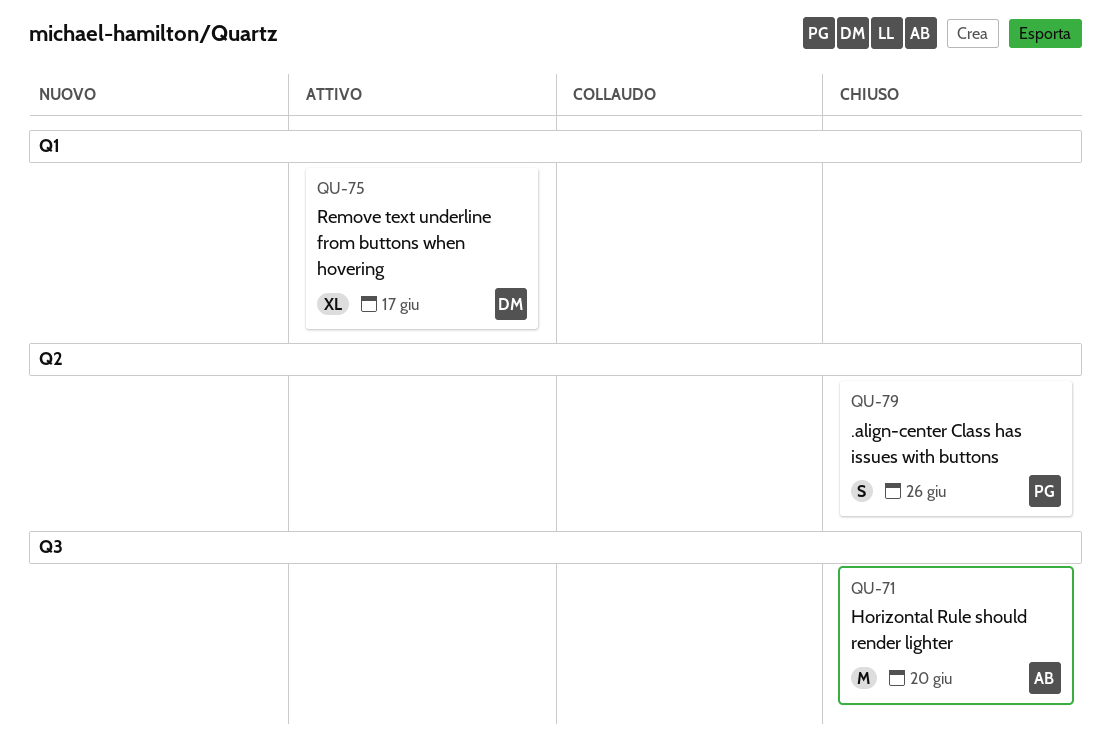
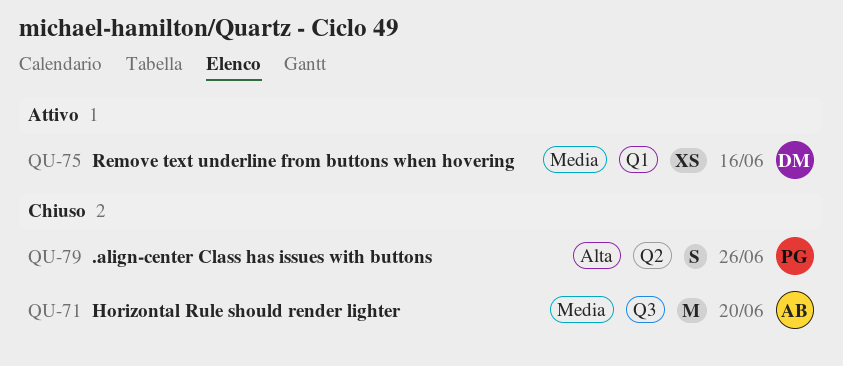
QU-75, estimate: XL -> XS
QU-75, due: Jun 17 -> Jun 16

